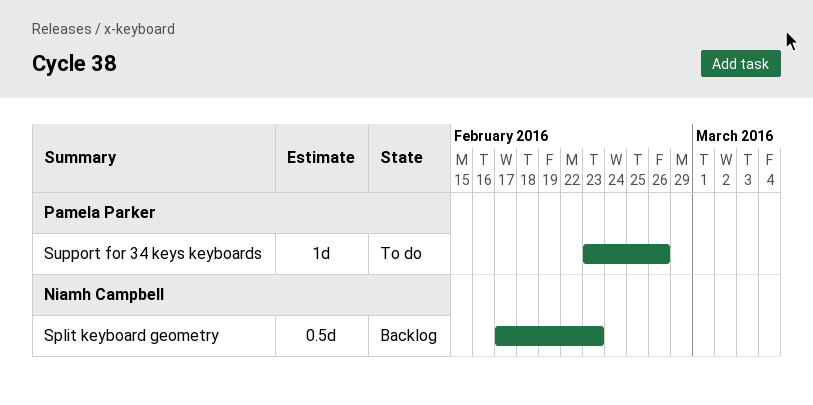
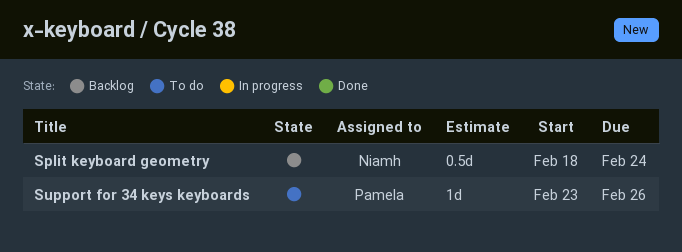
Split keyboard geometry, start: Feb 17 -> Feb 18
Split keyboard geometry, due: Feb 23 -> Feb 24

